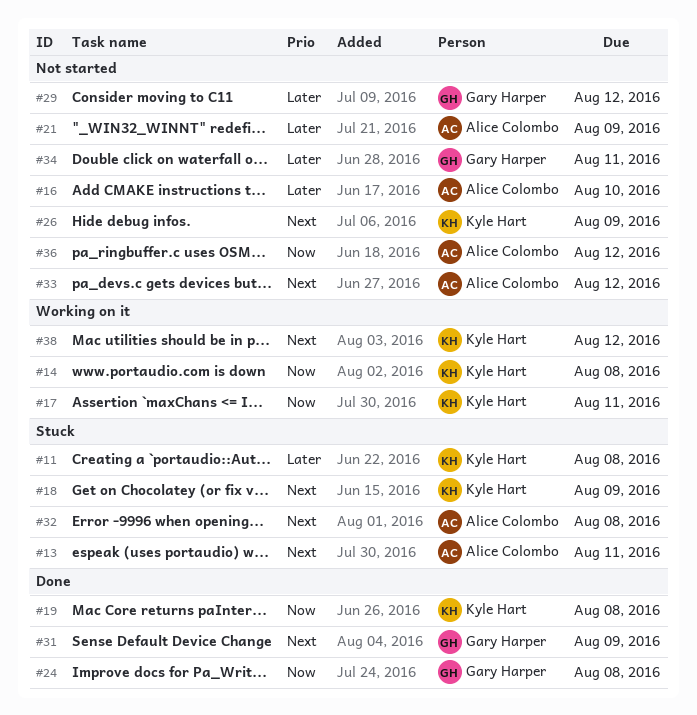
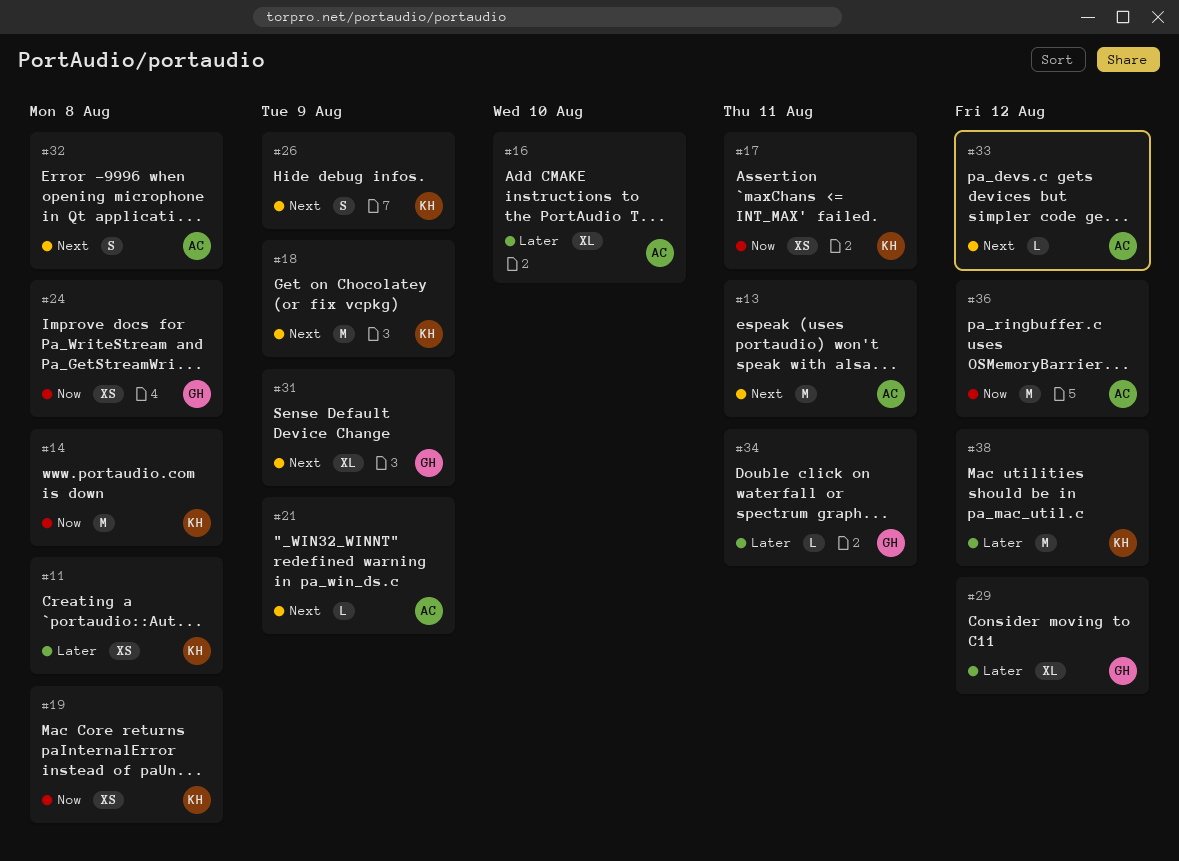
#21, priority: Later -> Next
#38, priority: Next -> Later

